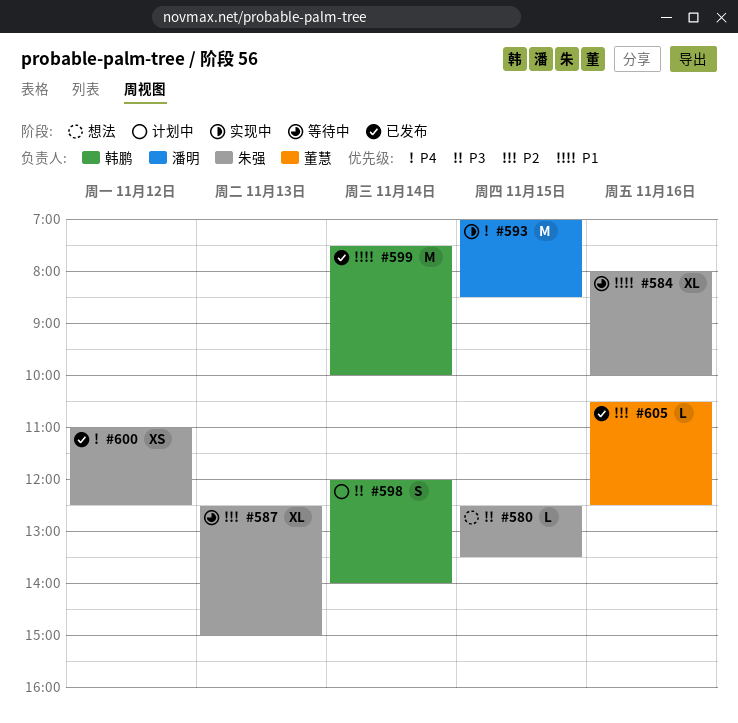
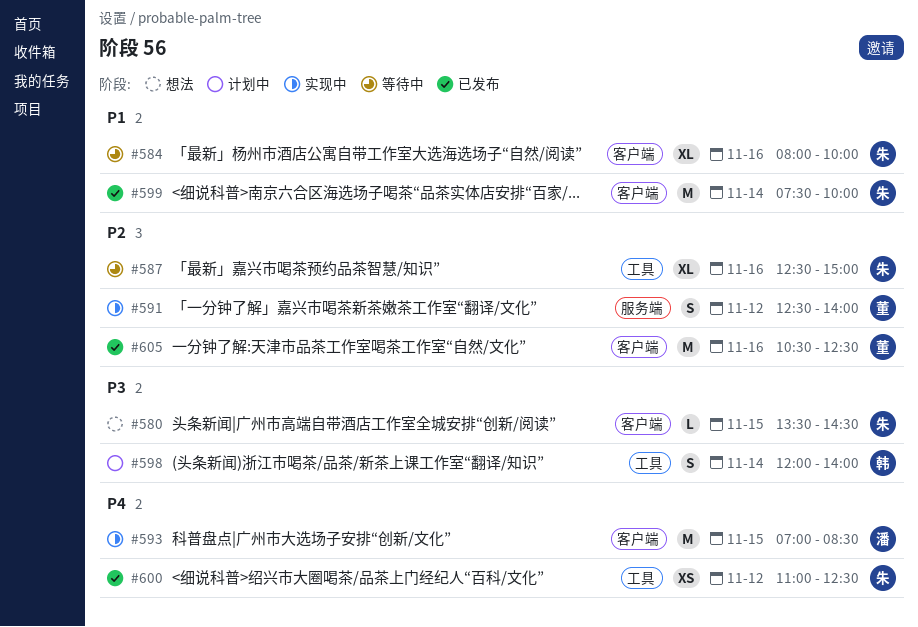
#580, begins: 12:30 -> 13:30
#580, ends: 13:30 -> 14:30
#587, day: Nov 13 -> Nov 16
#591: none -> present
#599, owner: 韩鹏 -> 朱强
#605, estimate: L -> M

